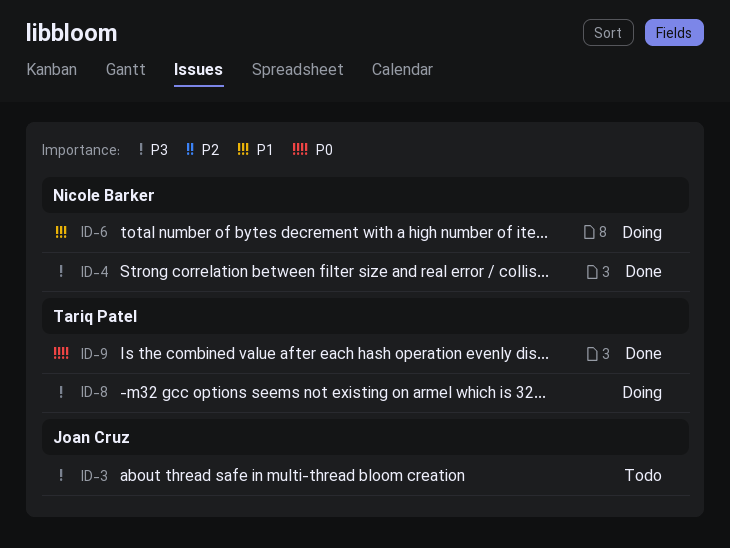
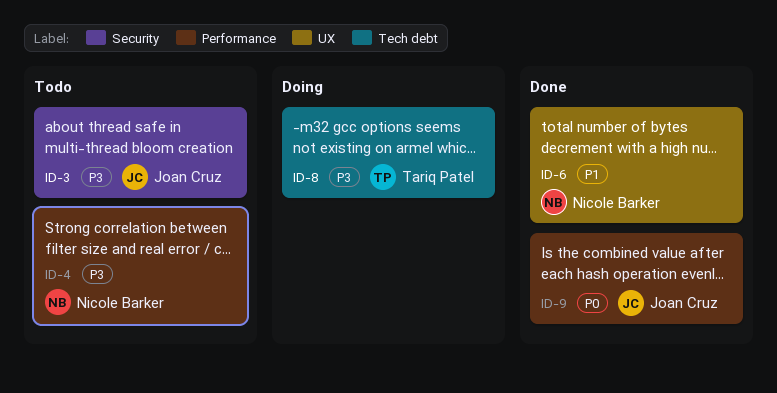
ID-4, status: Done -> Todo
ID-6, status: Doing -> Done
ID-9, owner: Tariq Patel -> Joan Cruz

